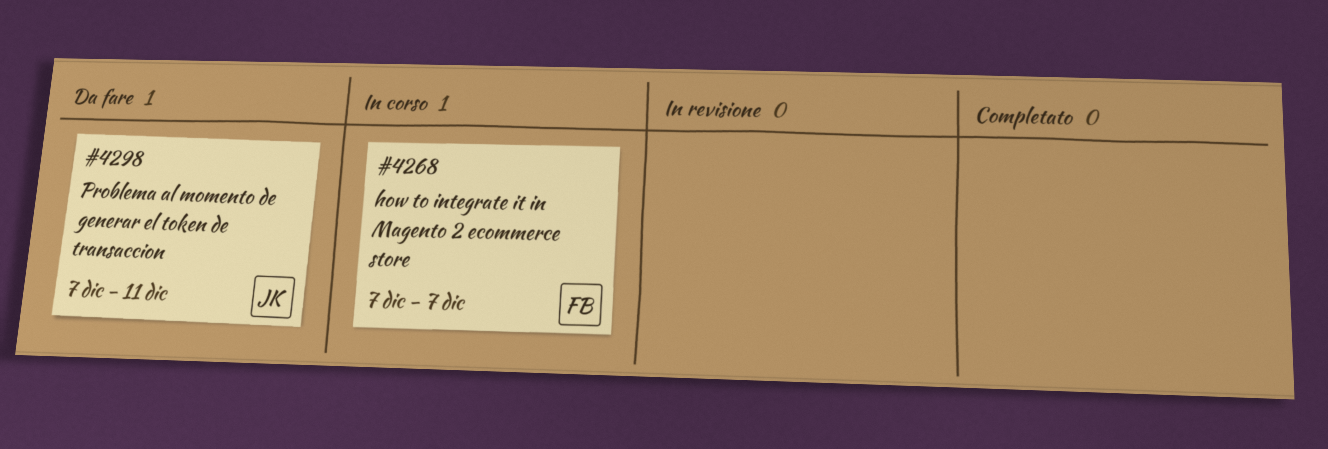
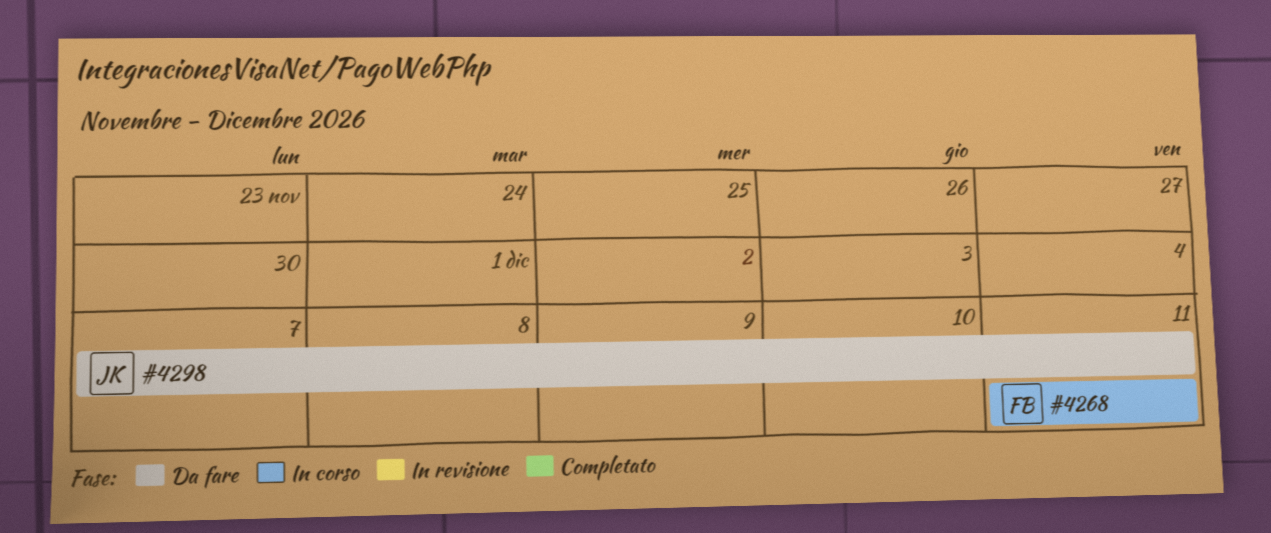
#4268, start: Dec 7 -> Dec 11
#4268, due: Dec 7 -> Dec 11

